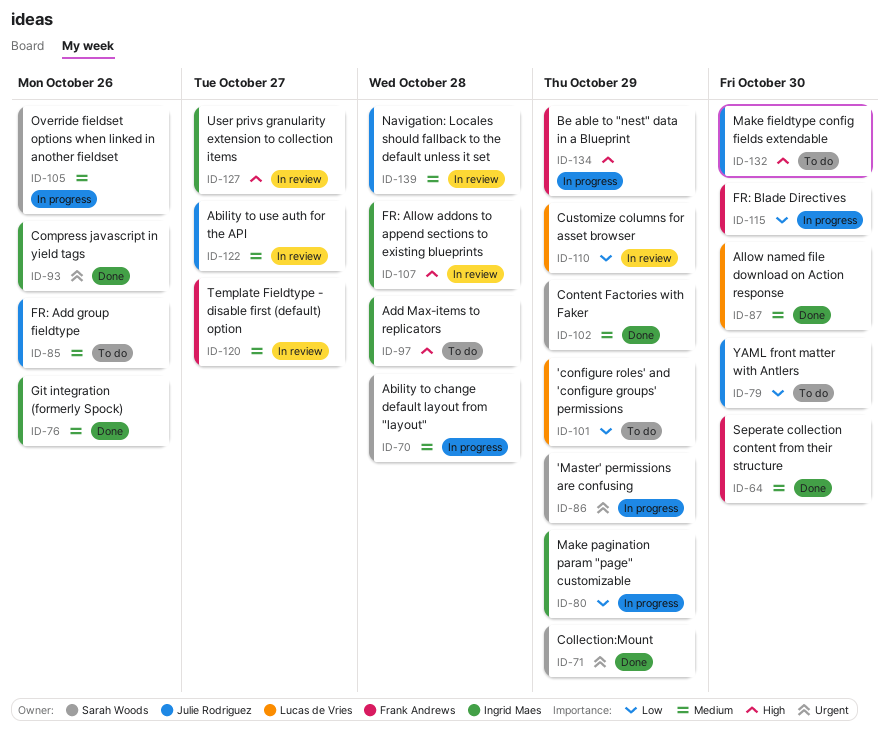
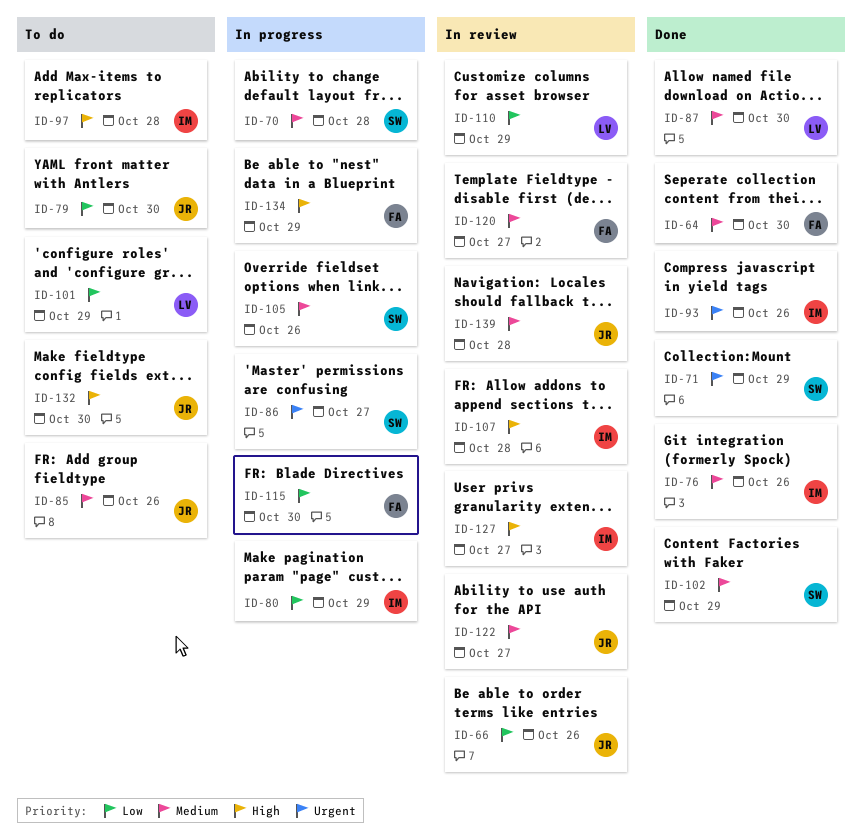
ID-66: none -> present
ID-86, due: Oct 29 -> Oct 27

